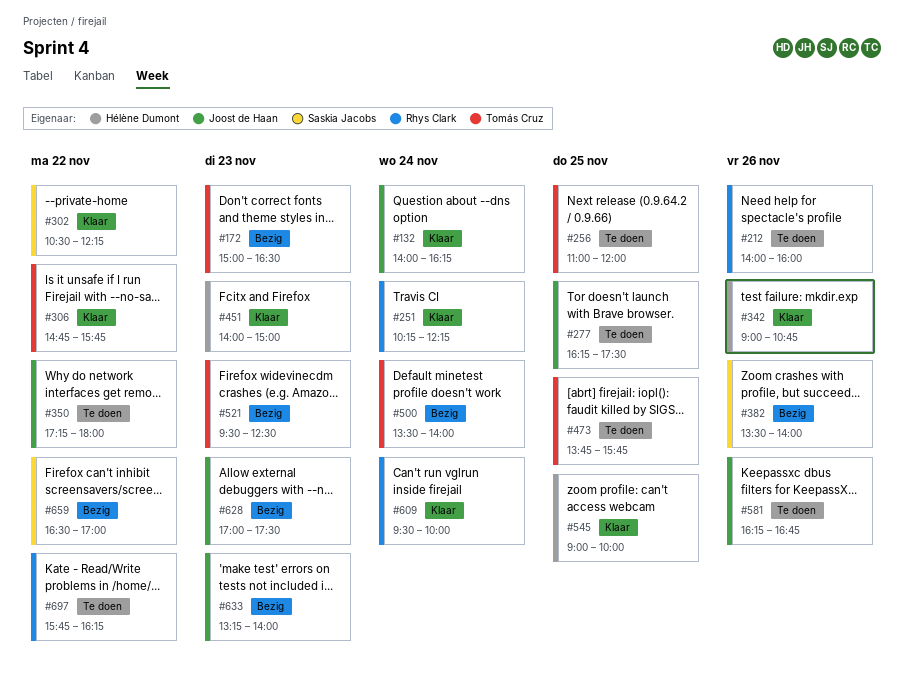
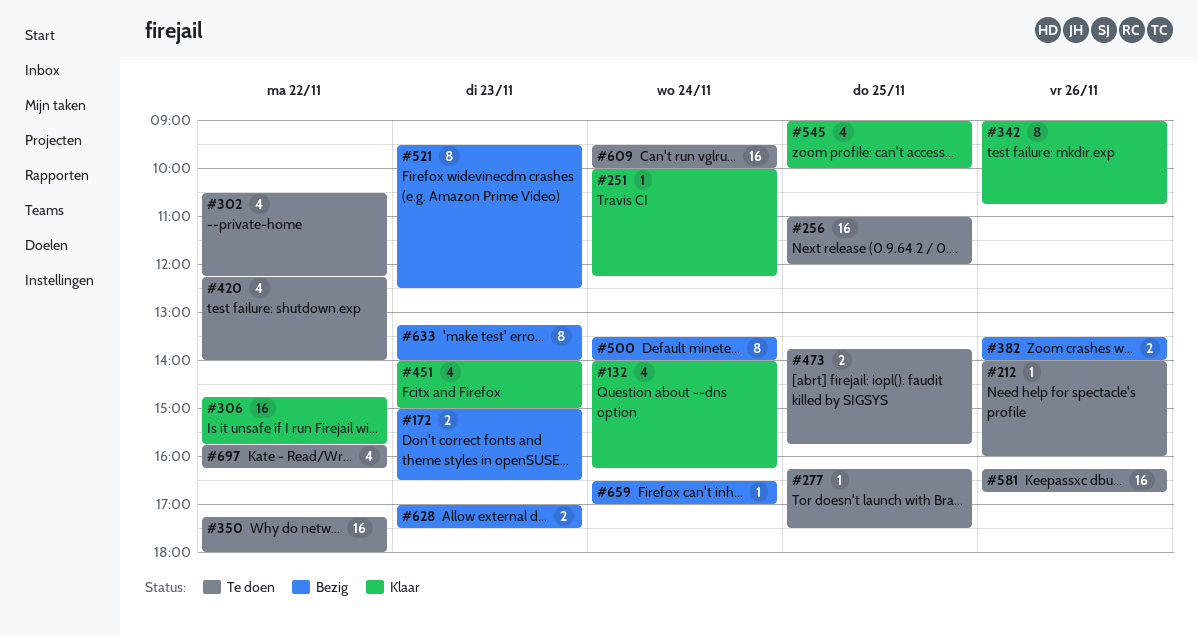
#251, begins: 10:15 -> 10:00
#302, status: Klaar -> Te doen
#420: none -> present
#609, status: Klaar -> Te doen
#659, day: Nov 22 -> Nov 24

